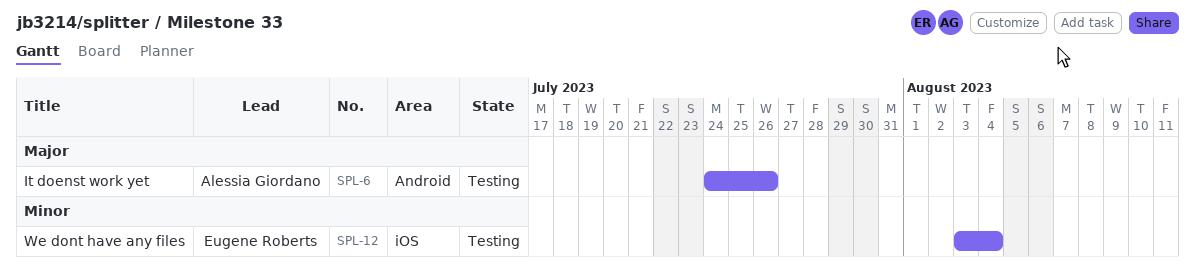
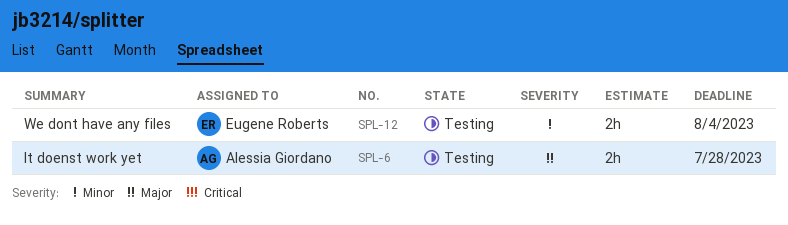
SPL-6, due: Jul 26 -> Jul 28

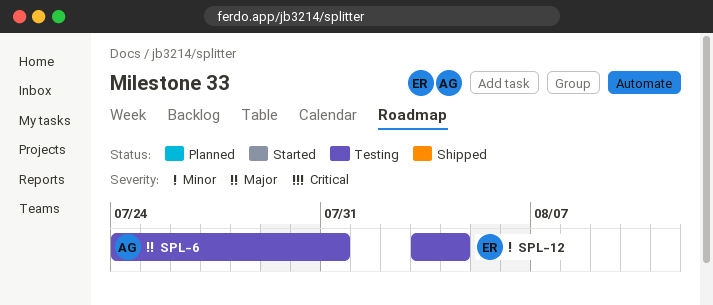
SPL-6, due: Jul 28 -> Jul 31

